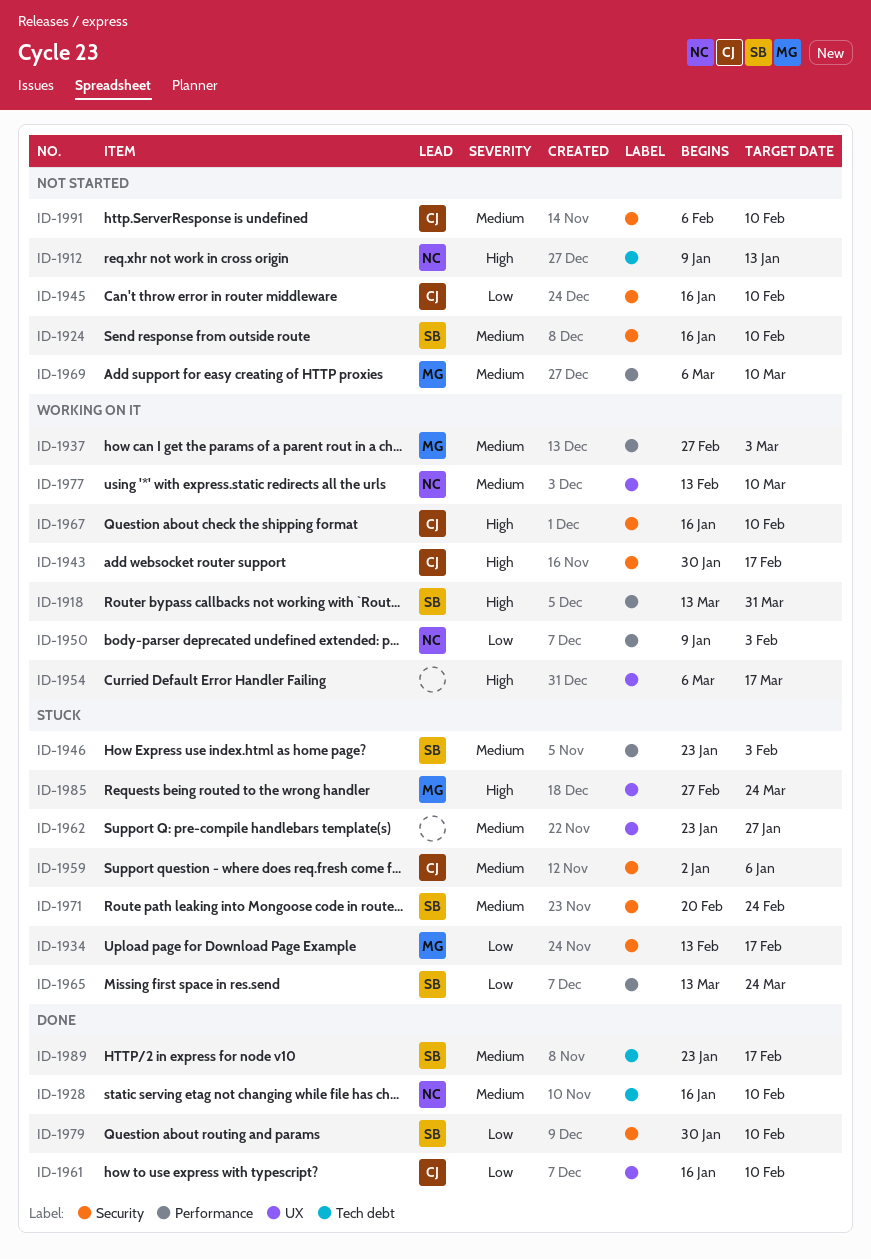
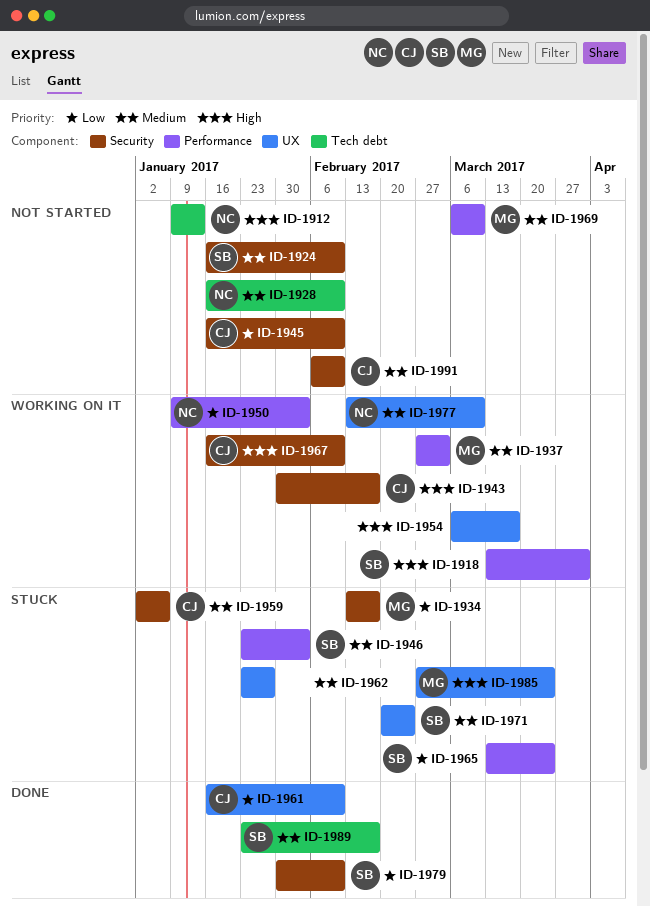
ID-1928, status: Done -> Not started
ID-1971, label: Security -> UX

